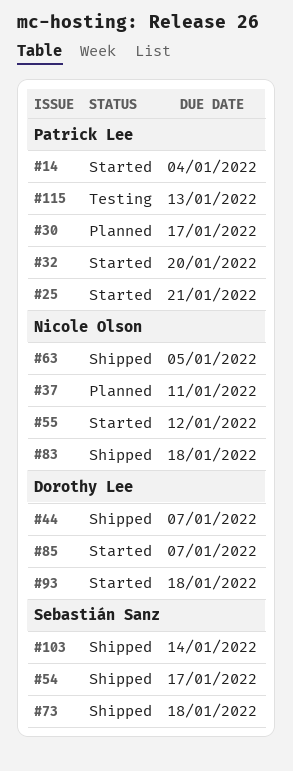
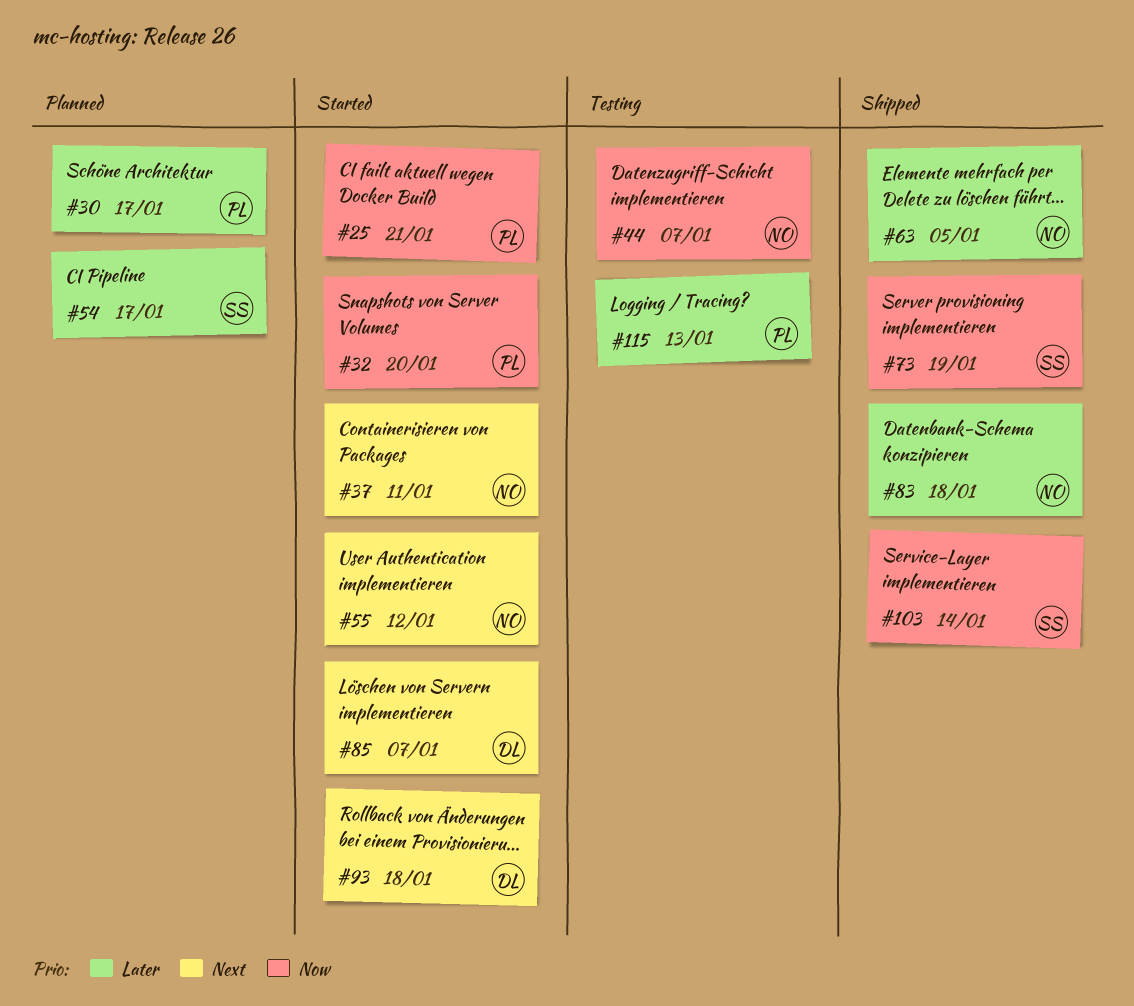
#14: present -> none
#37, status: Planned -> Started
#44, status: Shipped -> Testing
#44, owner: Dorothy Lee -> Nicole Olson
#54, status: Shipped -> Planned
#73, due: Jan 18 -> Jan 19

